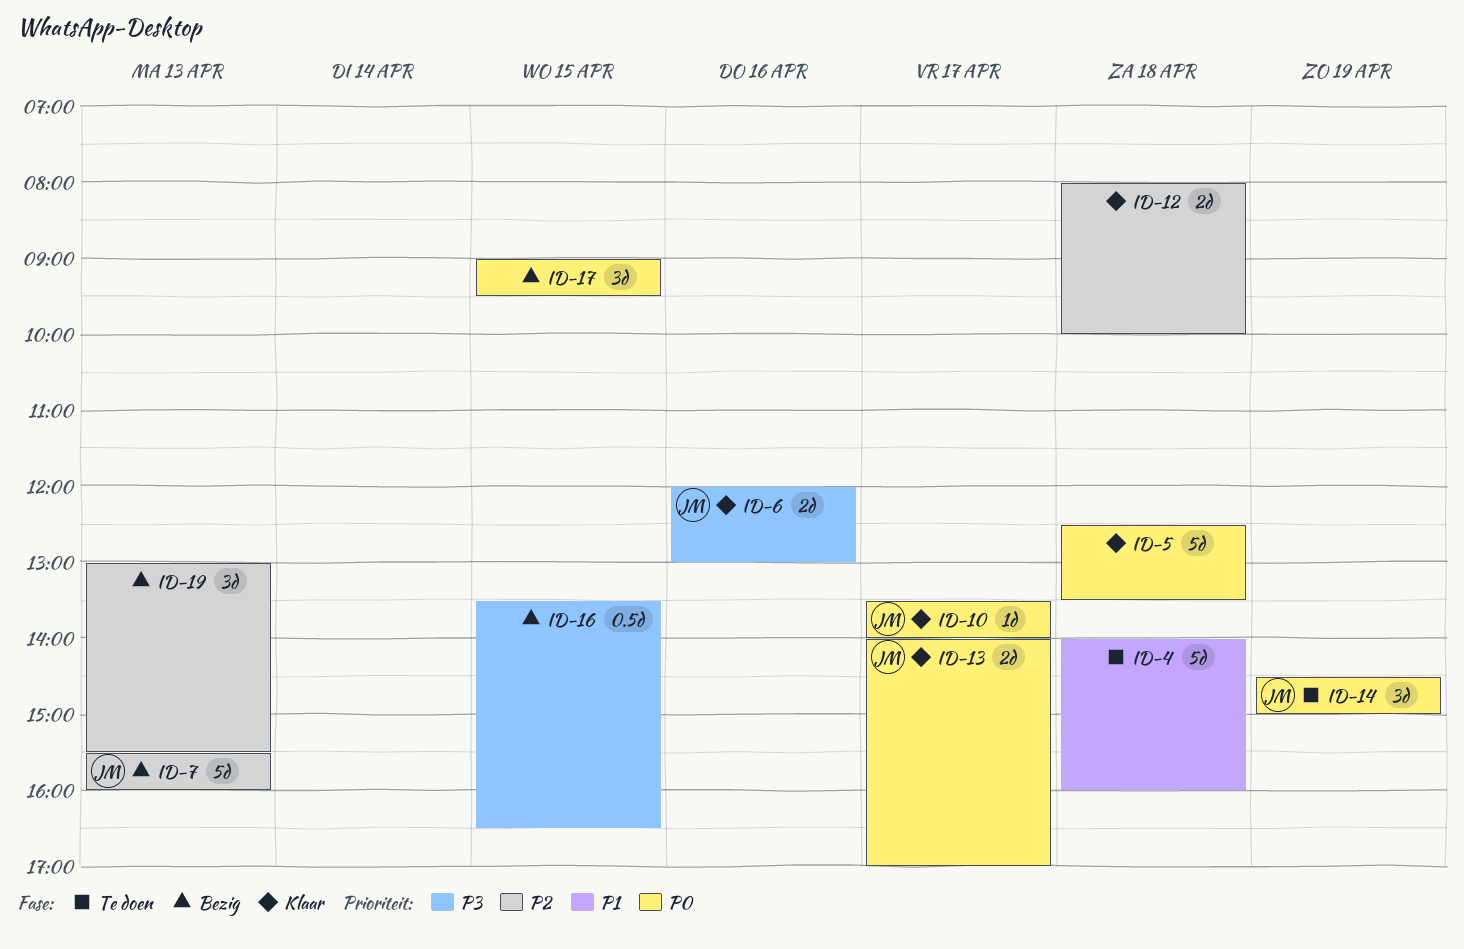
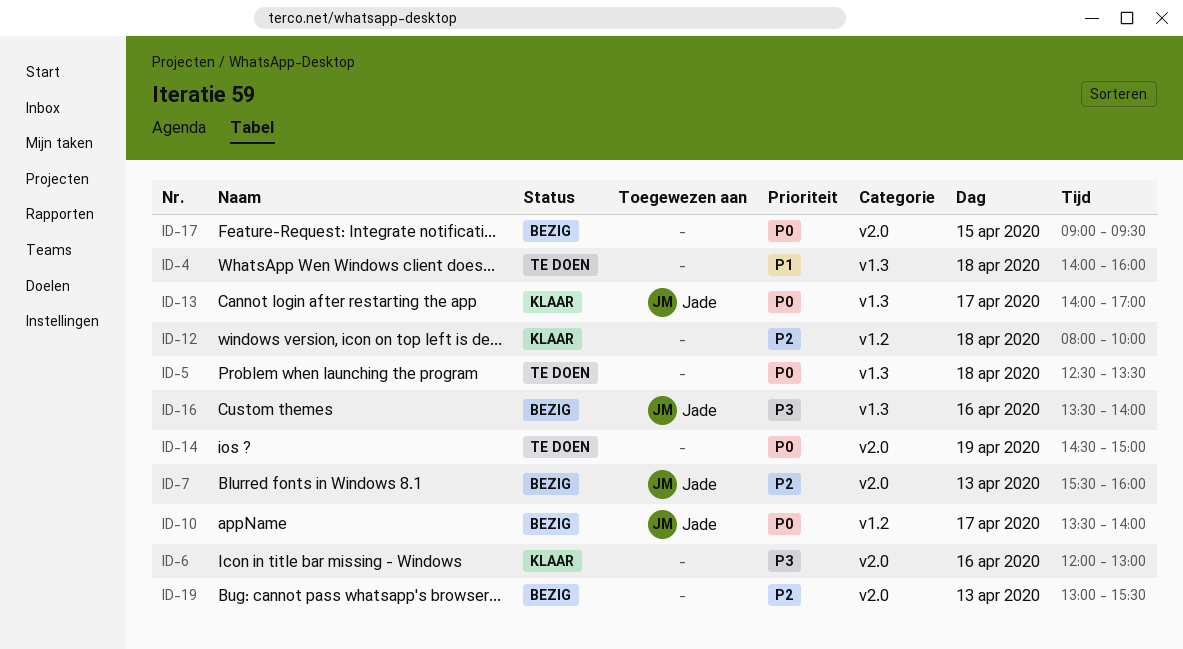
ID-5, status: Klaar -> Te doen
ID-6, owner: Jade -> none
ID-10, status: Klaar -> Bezig
ID-14, owner: Jade -> none
ID-16, owner: none -> Jade
ID-16, day: Apr 15 -> Apr 16
ID-16, ends: 16:30 -> 14:00

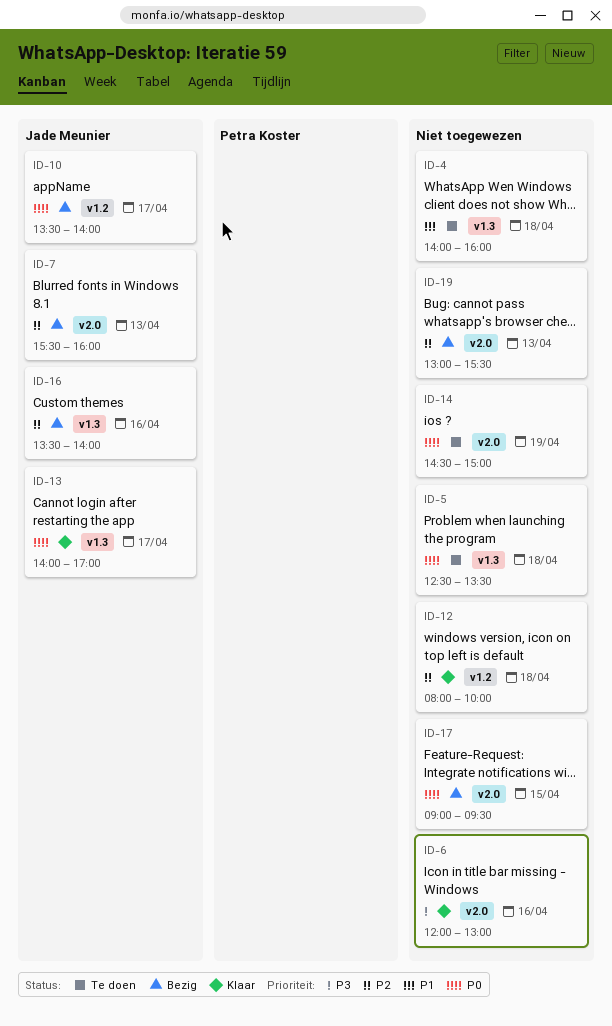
ID-16, priority: P3 -> P2

